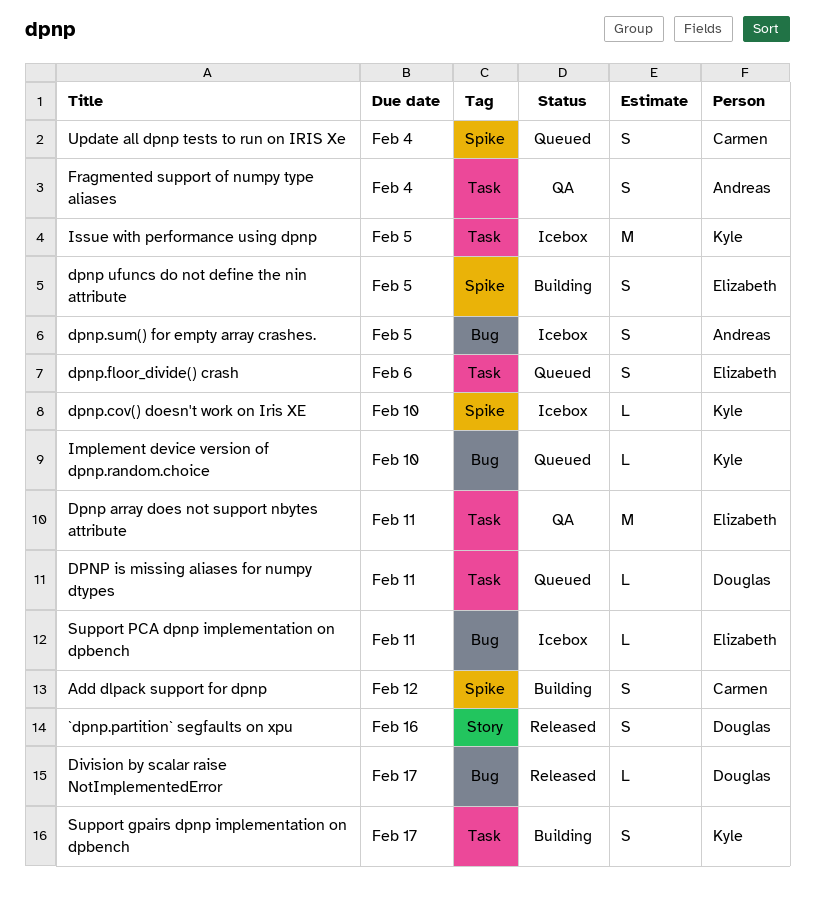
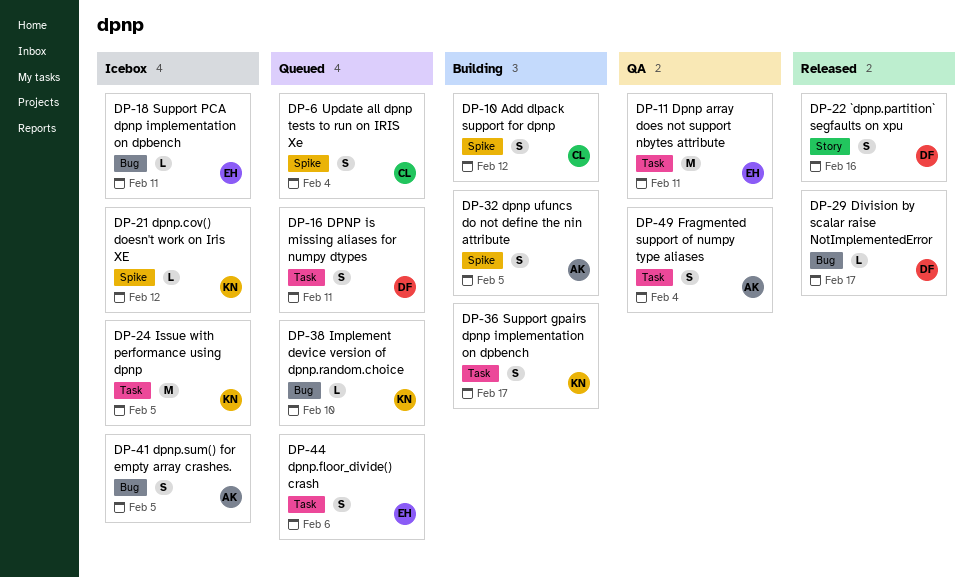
DPNP is missing aliases for numpy dtypes, estimate: L -> S
dpnp ufuncs do not define the nin attribute, owner: Elizabeth -> Andreas
dpnp.cov() doesn't work on Iris XE, due: Feb 10 -> Feb 12

